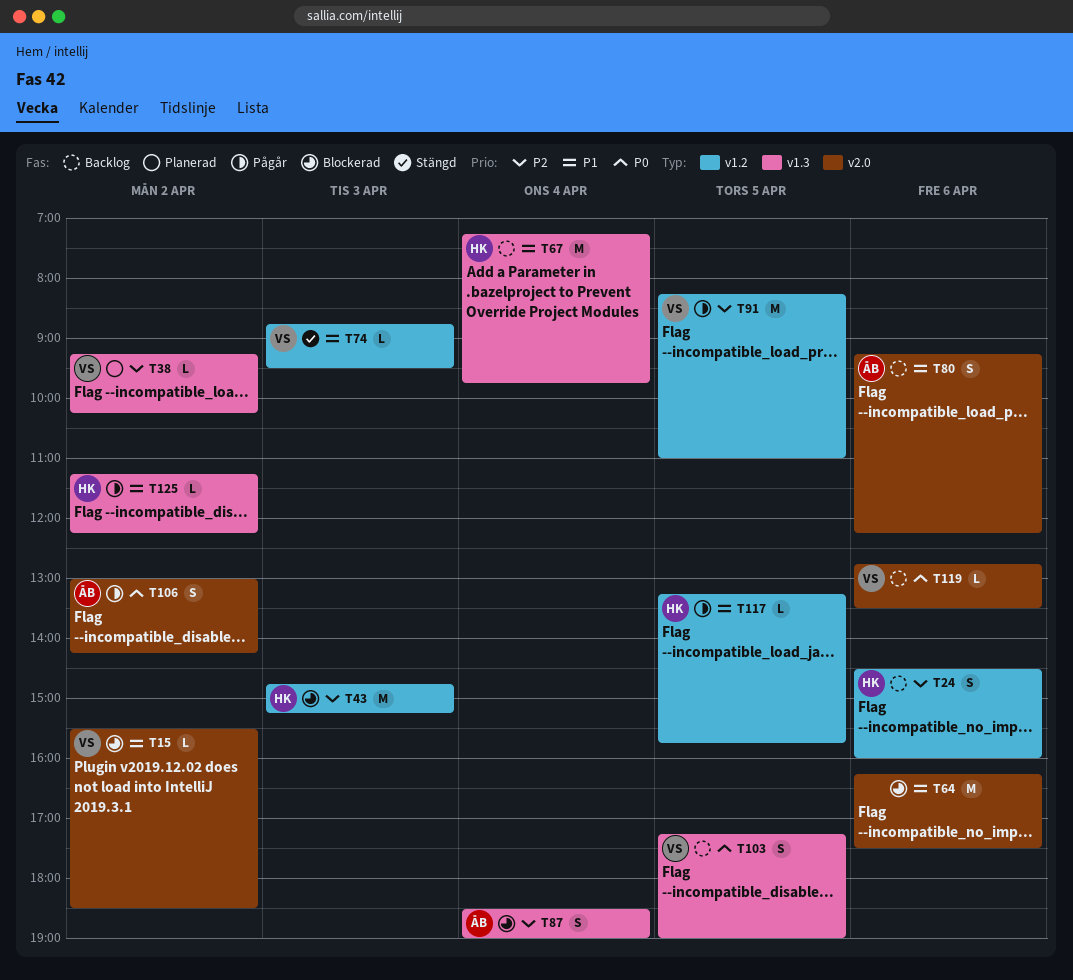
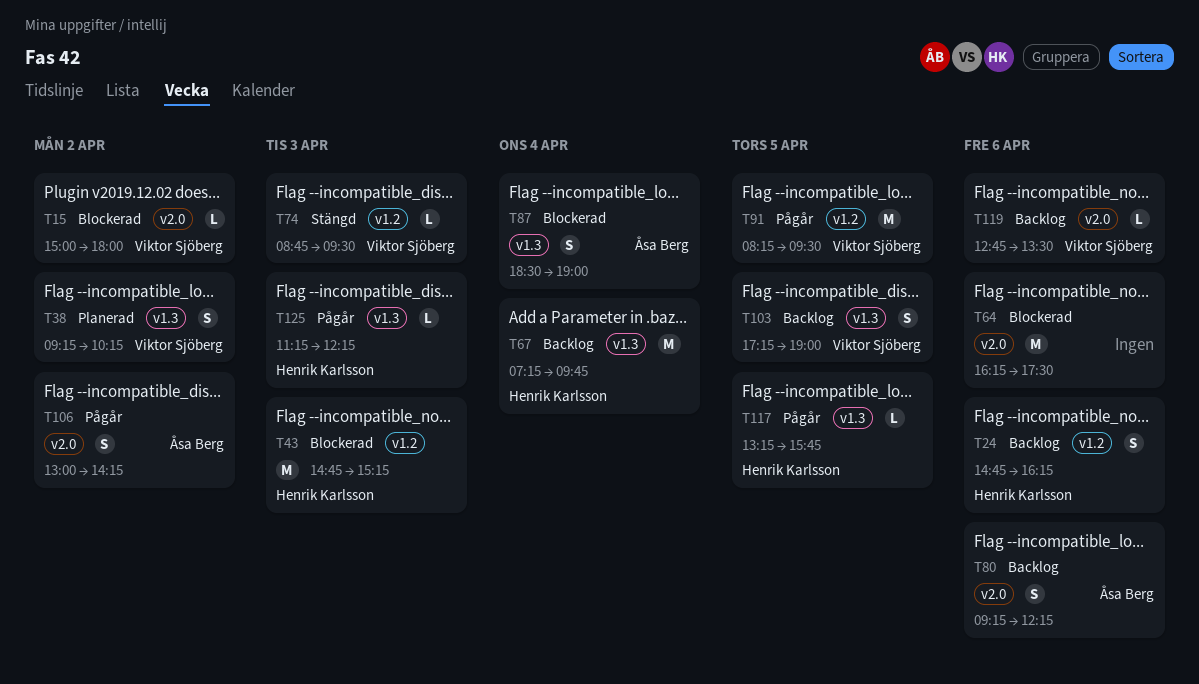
T15, begins: 15:30 -> 15:00
T15, ends: 18:30 -> 18:00
T24, begins: 14:30 -> 14:45
T24, ends: 16:00 -> 16:15
T38, estimate: L -> S
T91, ends: 11:00 -> 09:30
T117, label: v1.2 -> v1.3
T125, day: Apr 2 -> Apr 3

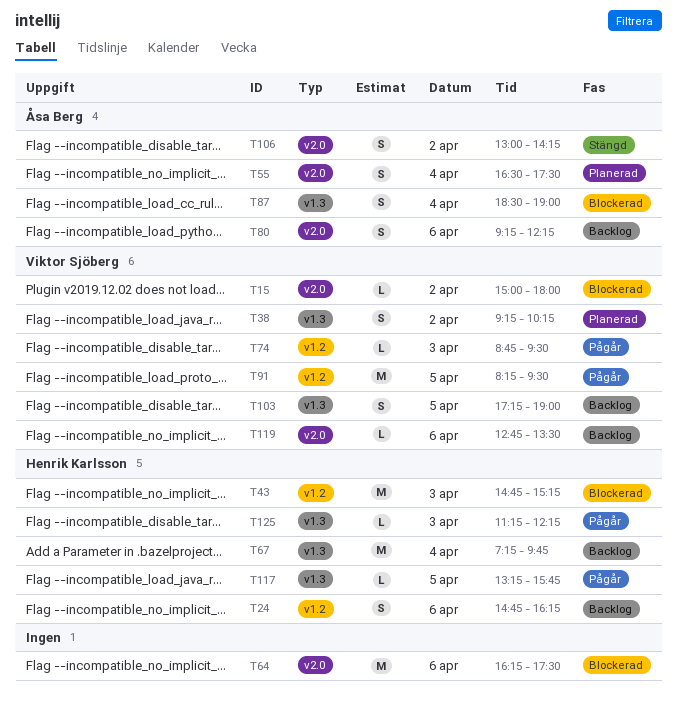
T55: none -> present
T74, status: Stängd -> Pågår
T106, status: Pågår -> Stängd

